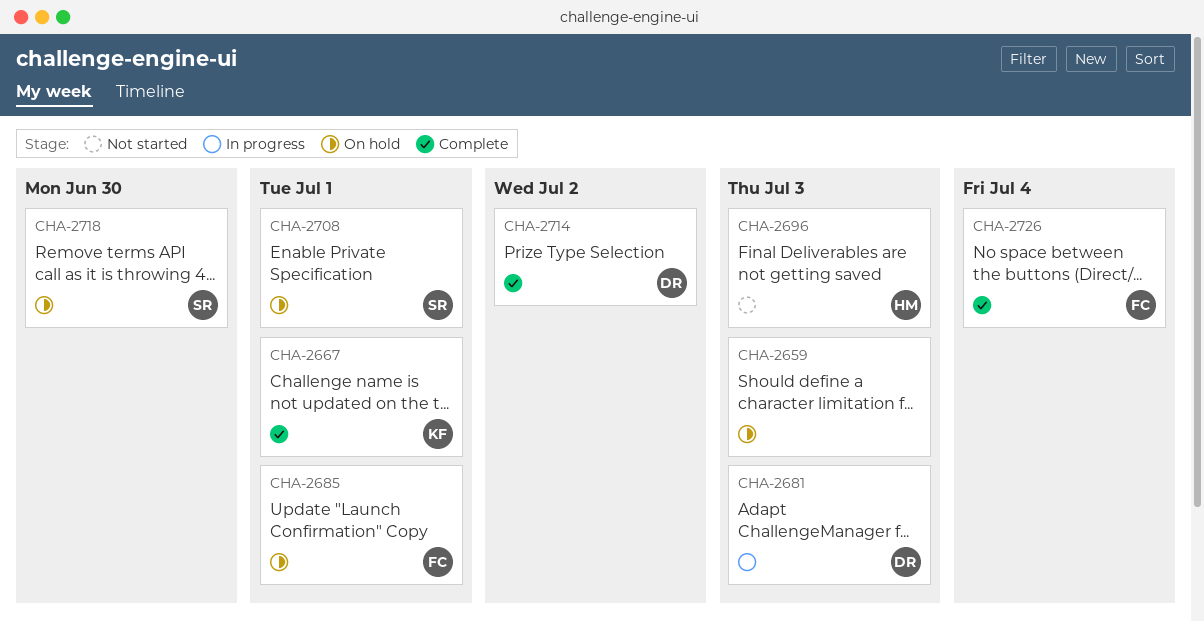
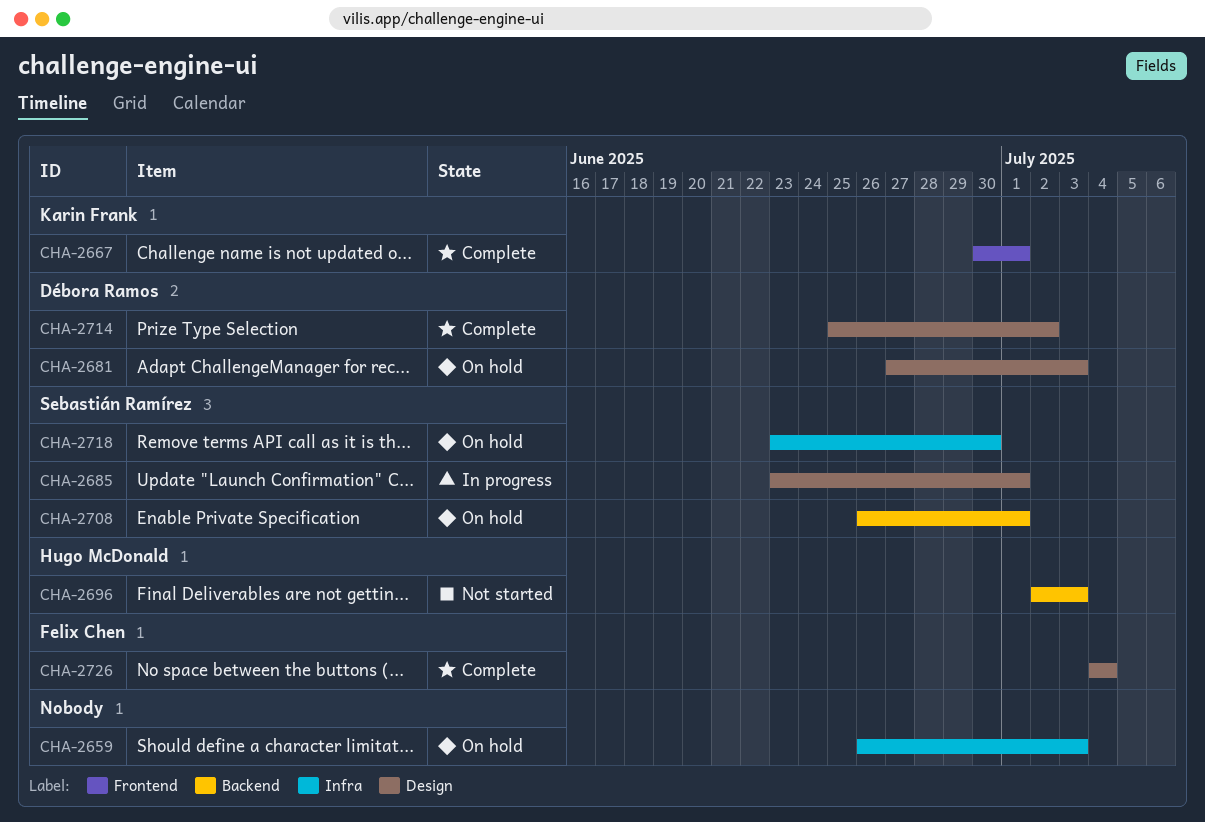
CHA-2681, status: In progress -> On hold
CHA-2685, status: On hold -> In progress
CHA-2685, owner: Felix Chen -> Sebastián Ramírez

